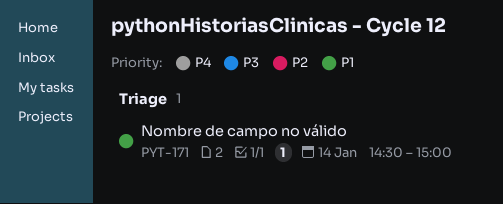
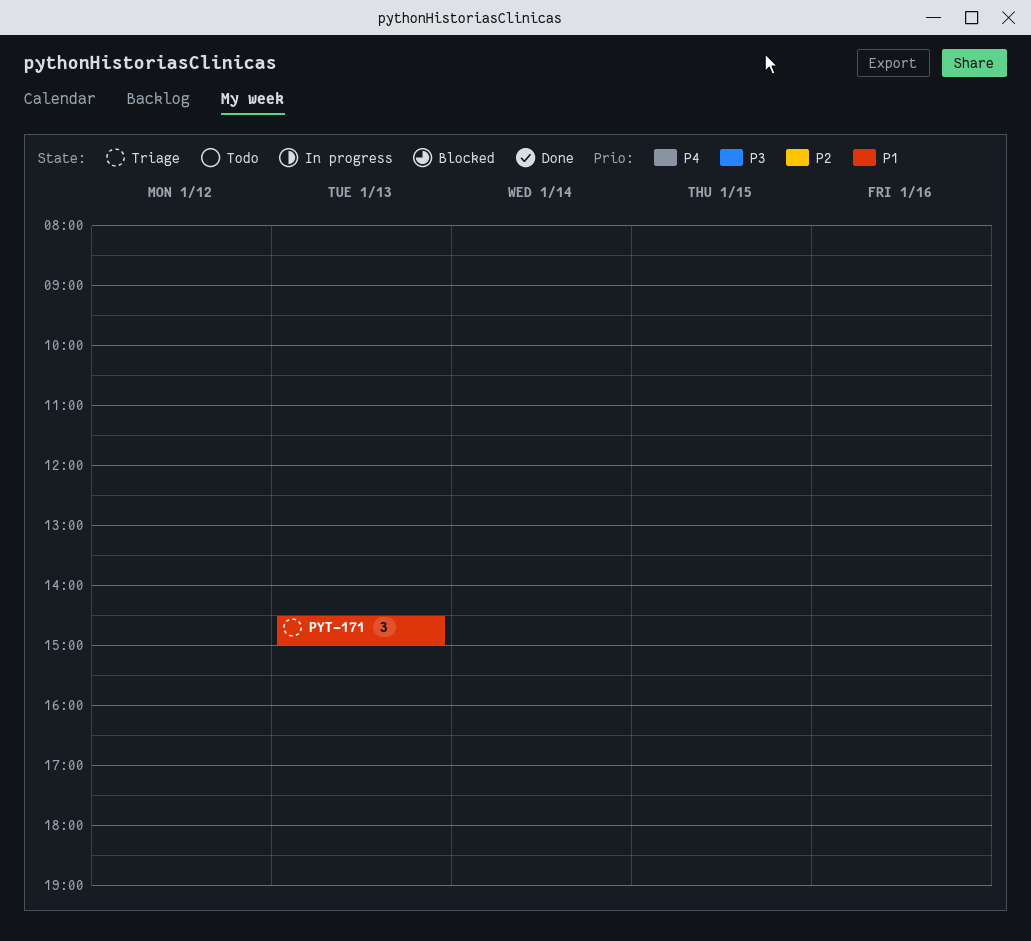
PYT-171, estimate: 1 -> 3
PYT-171, day: Jan 14 -> Jan 13

